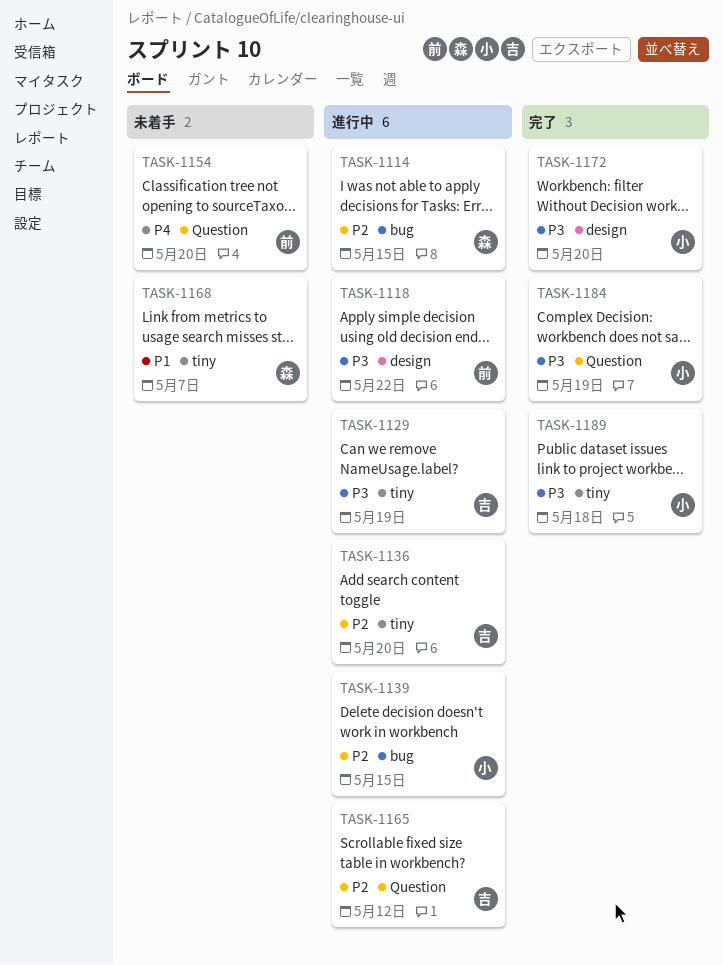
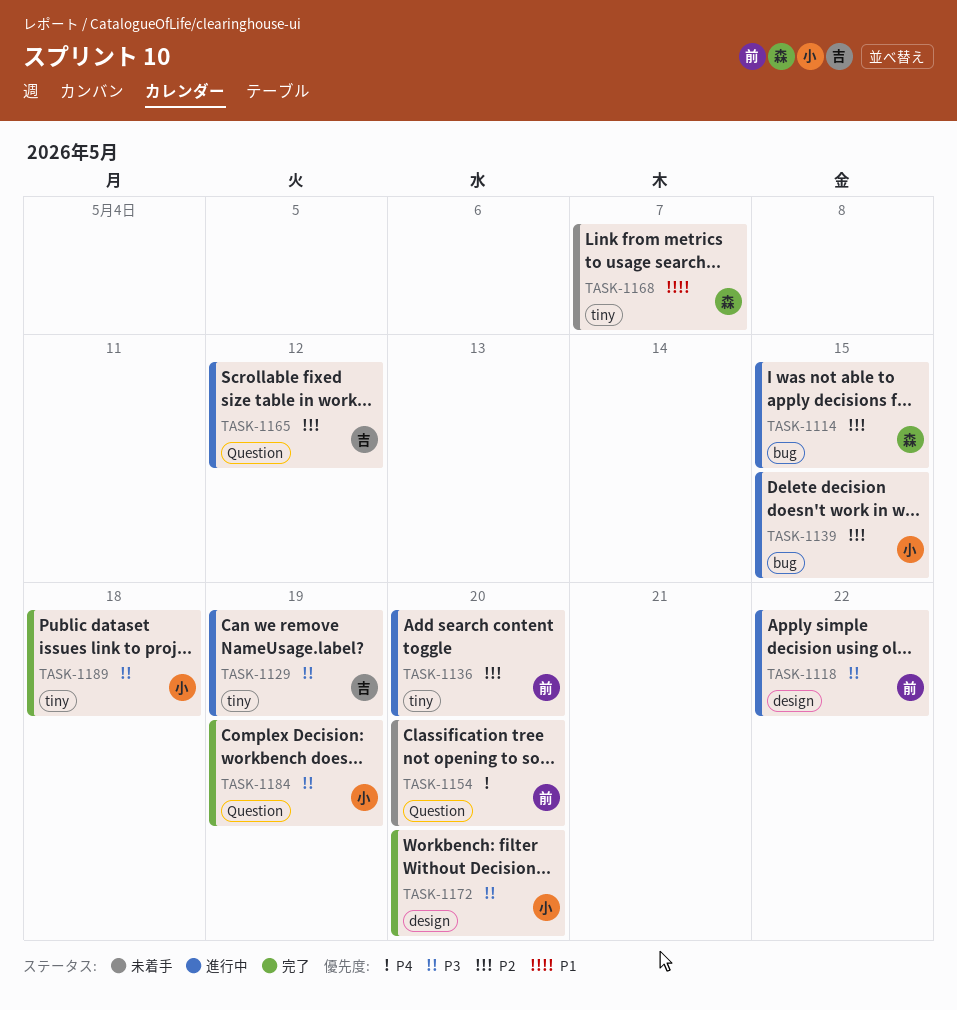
TASK-1136, owner: 吉 -> 前

